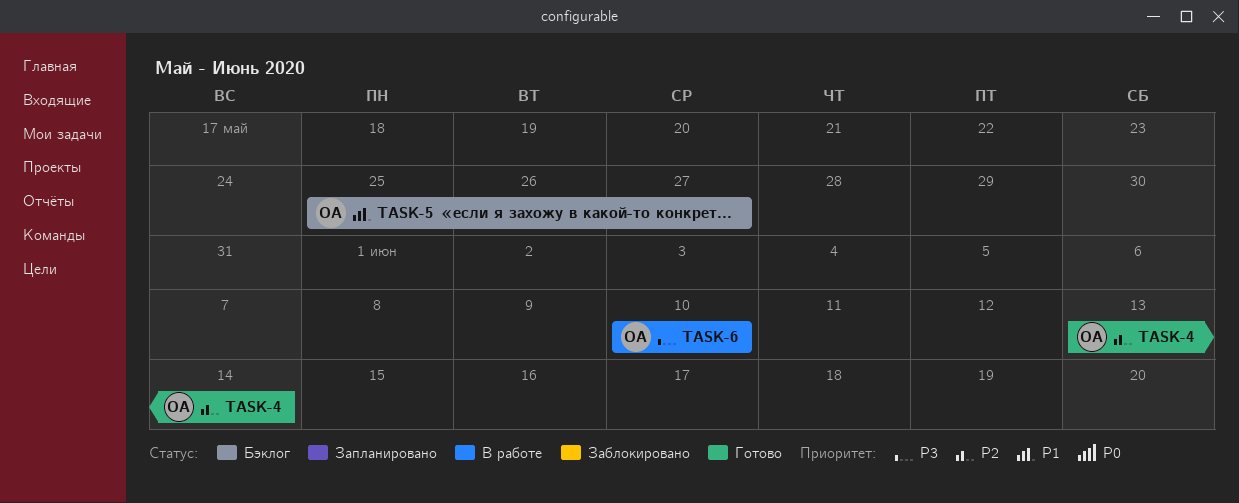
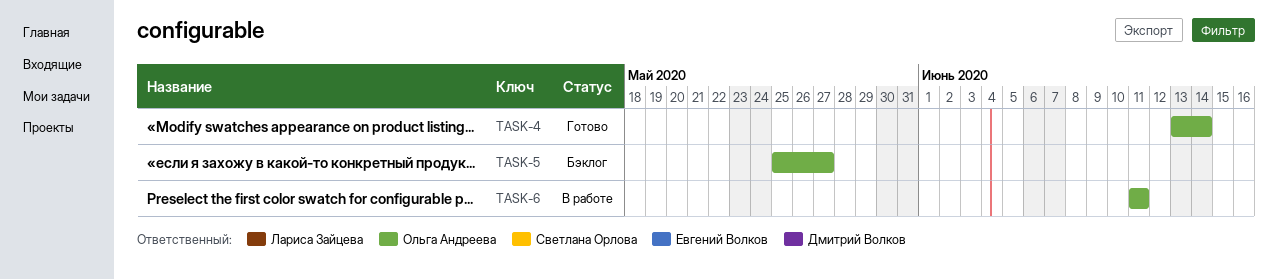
TASK-6, start: Jun 10 -> Jun 11
TASK-6, due: Jun 10 -> Jun 11

